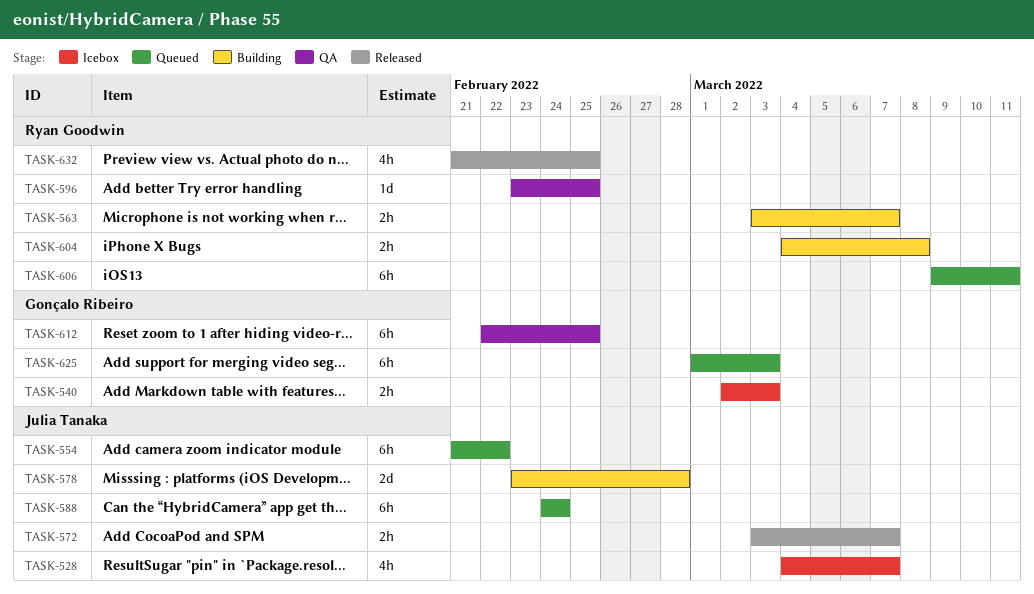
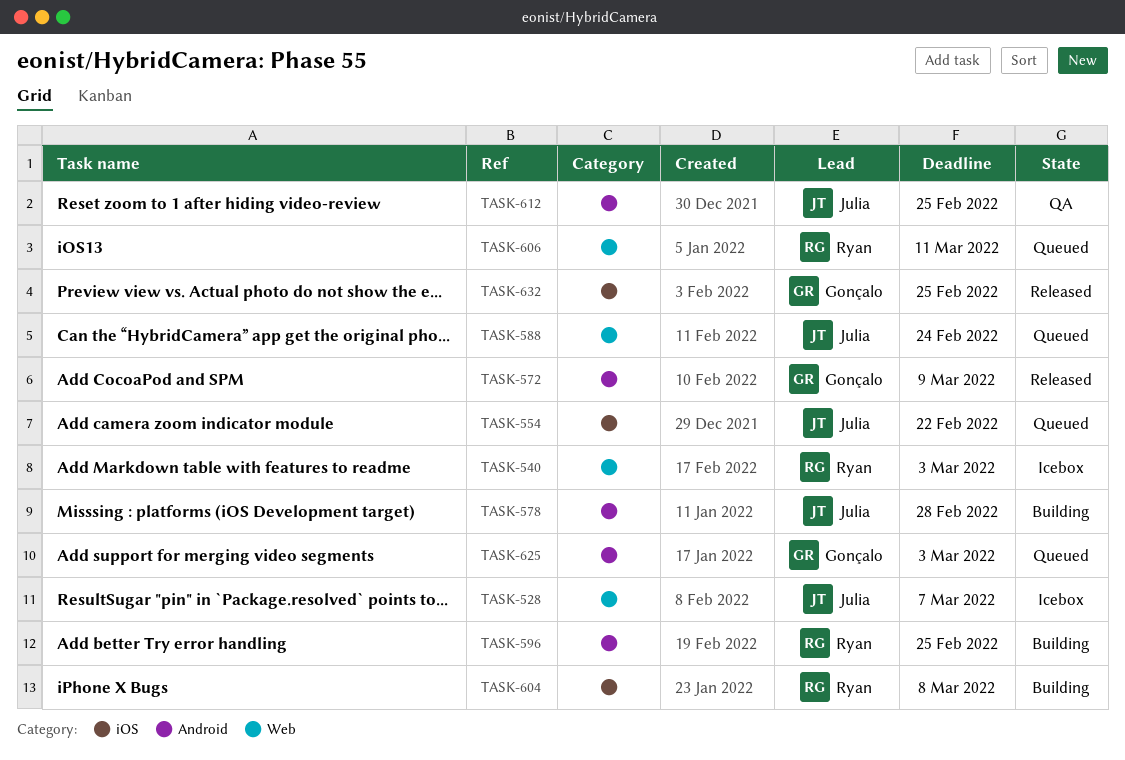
TASK-540, owner: Gonçalo Ribeiro -> Ryan Goodwin
TASK-563: present -> none
TASK-572, owner: Julia Tanaka -> Gonçalo Ribeiro
TASK-572, due: Mar 7 -> Mar 9
TASK-596, status: QA -> Building
TASK-612, owner: Gonçalo Ribeiro -> Julia Tanaka
TASK-632, owner: Ryan Goodwin -> Gonçalo Ribeiro

